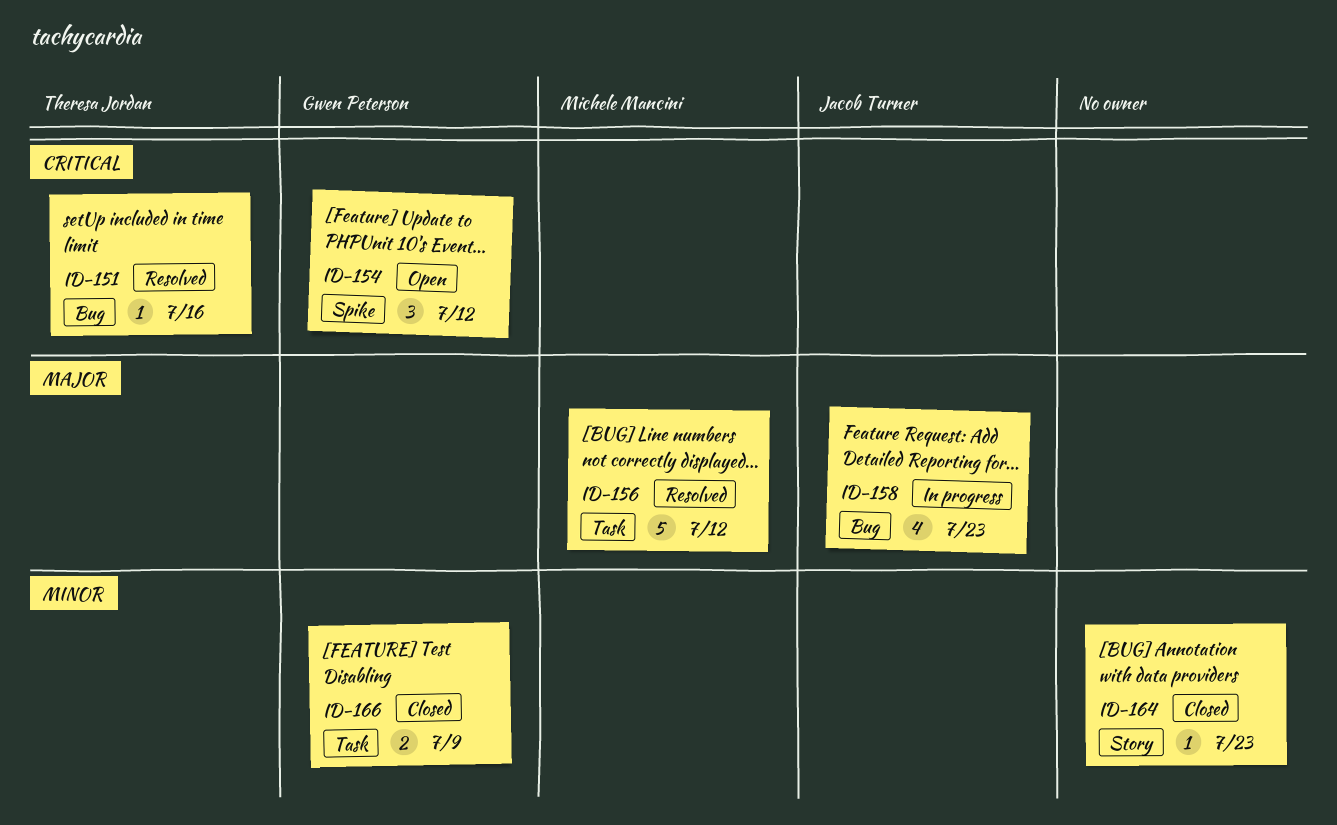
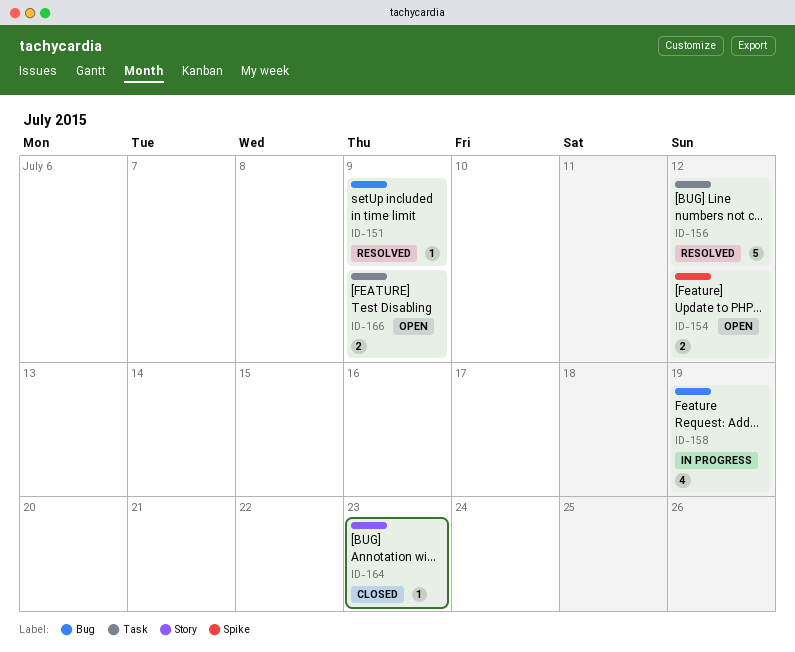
ID-151, due: Jul 16 -> Jul 9
ID-154, estimate: 3 -> 2
ID-158, due: Jul 23 -> Jul 19
ID-166, status: Closed -> Open

